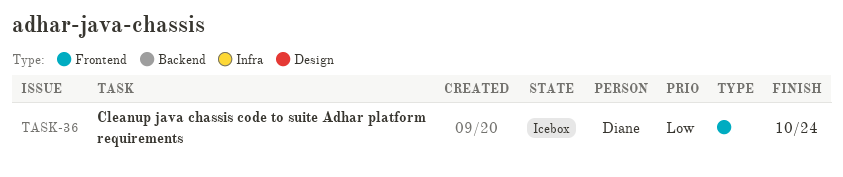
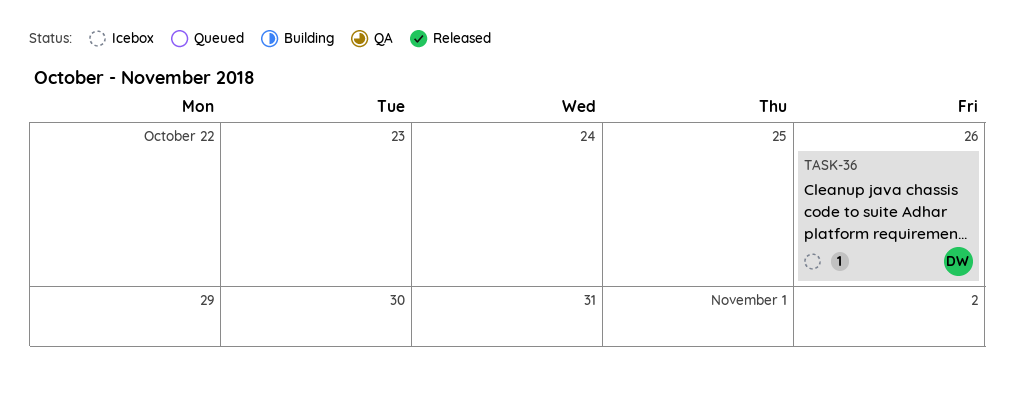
TASK-36, due: Oct 24 -> Oct 26

